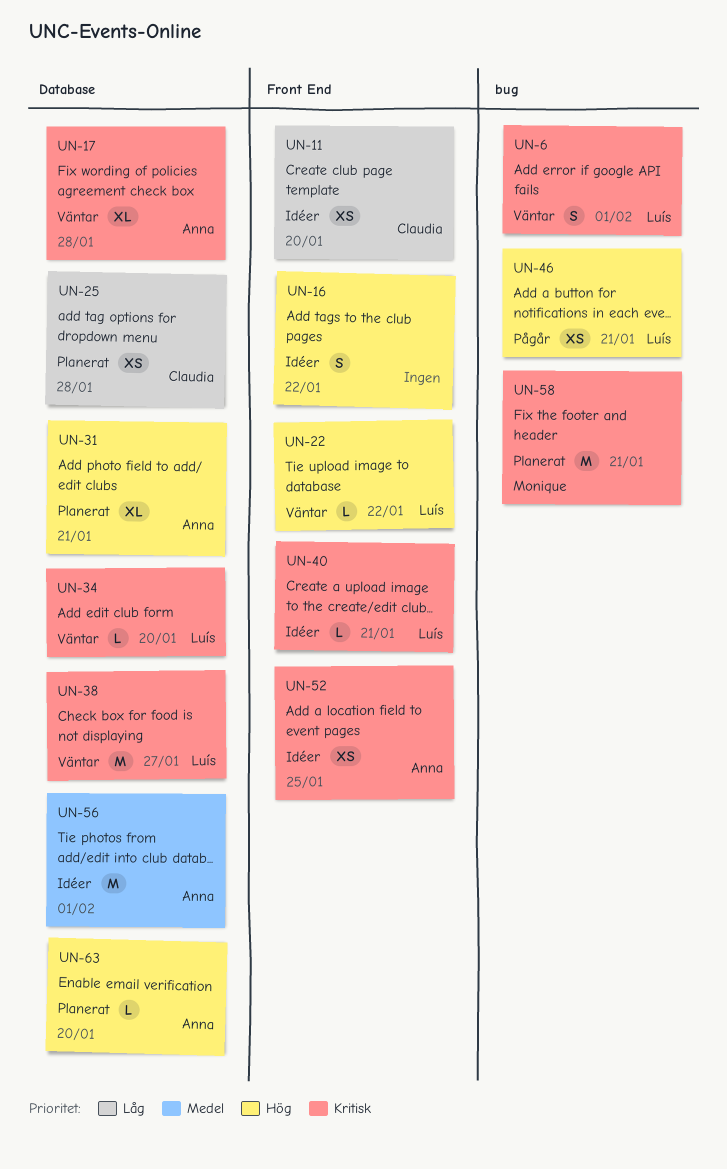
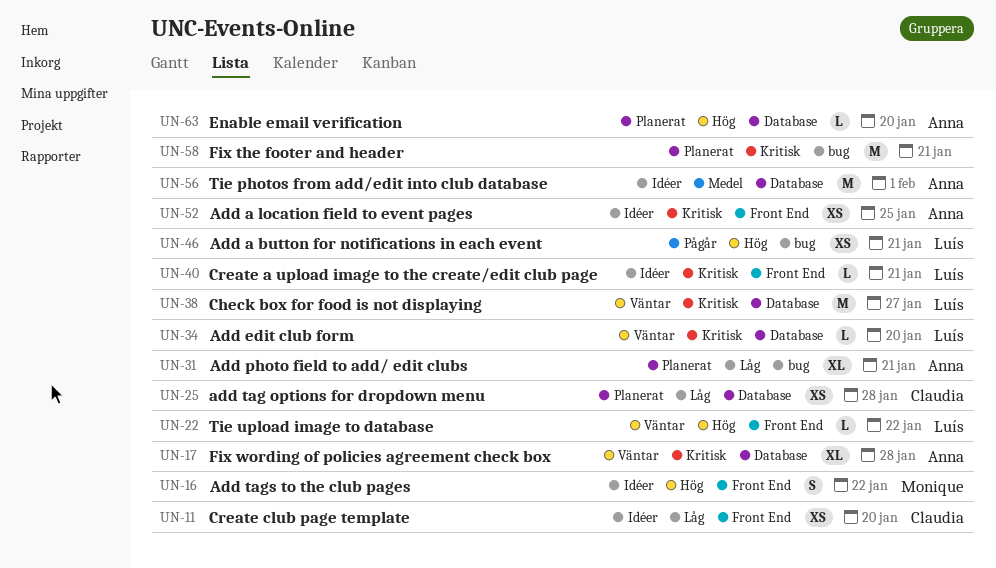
UN-6: present -> none
UN-16, owner: none -> Monique
UN-31, priority: Hög -> Låg
UN-31, label: Database -> bug
UN-58, owner: Monique -> none

